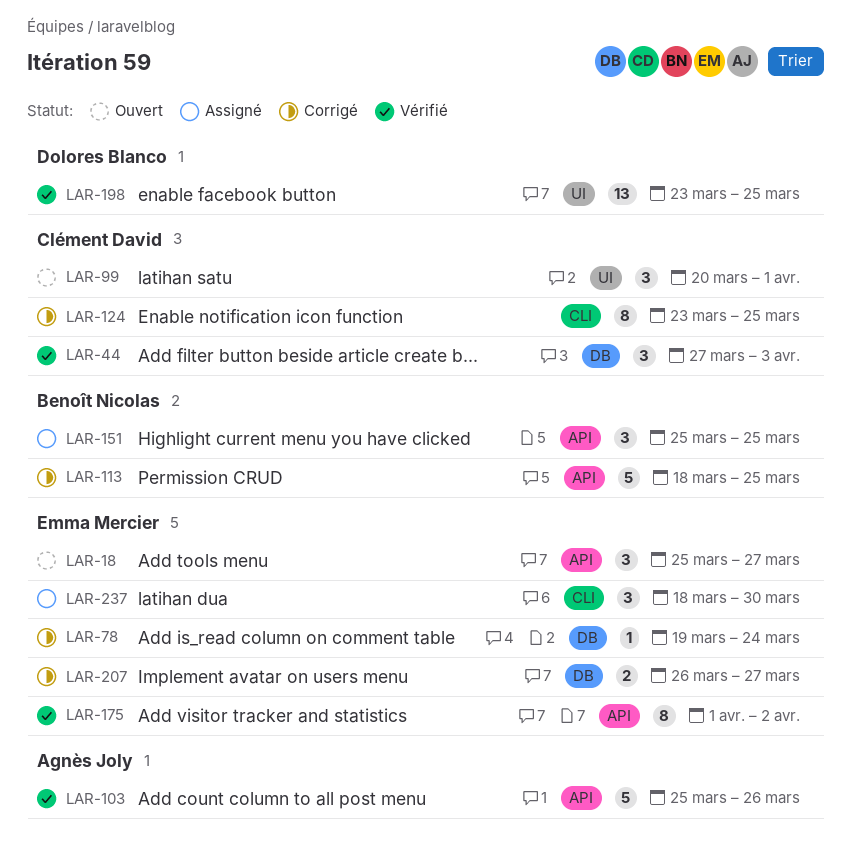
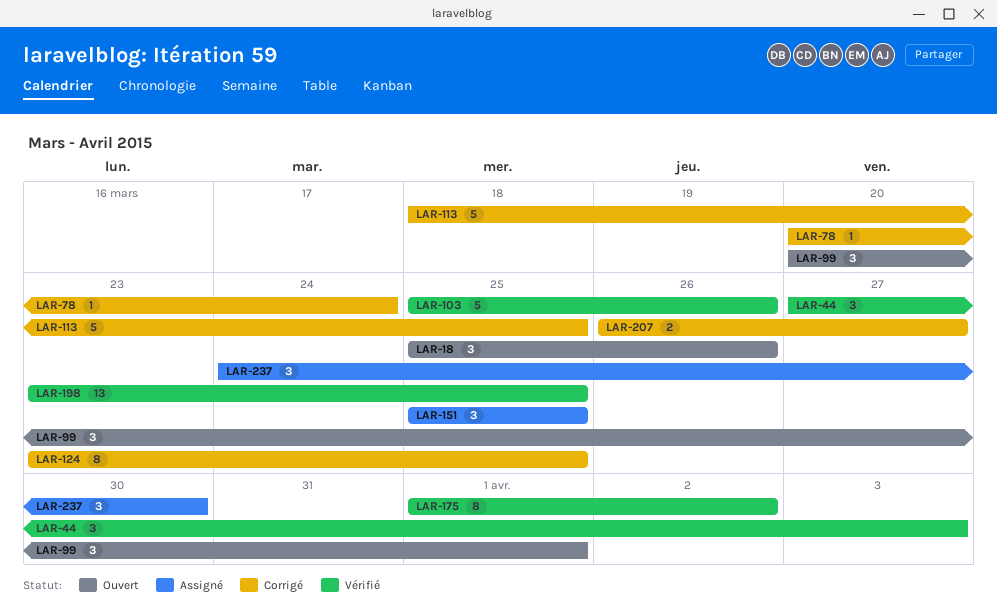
LAR-18, due: Mar 27 -> Mar 26
LAR-78, start: Mar 19 -> Mar 20
LAR-237, start: Mar 18 -> Mar 24

